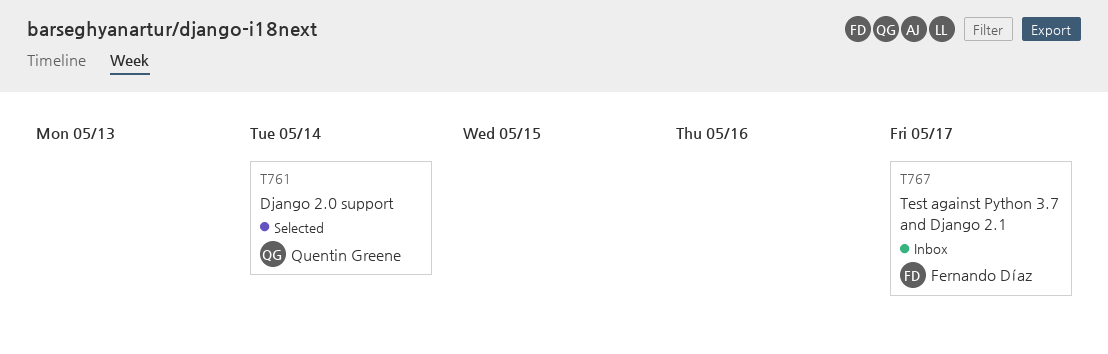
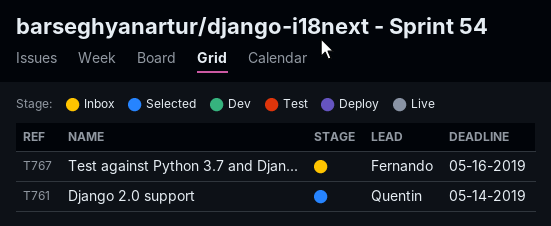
T767, due: May 17 -> May 16

